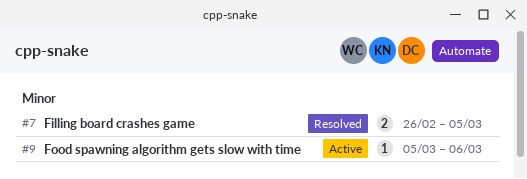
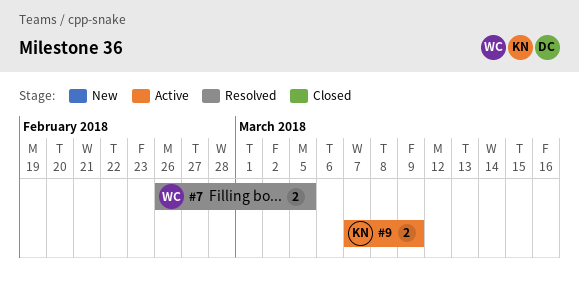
#9, estimate: 1 -> 2
#9, start: Mar 5 -> Mar 7
#9, due: Mar 6 -> Mar 9

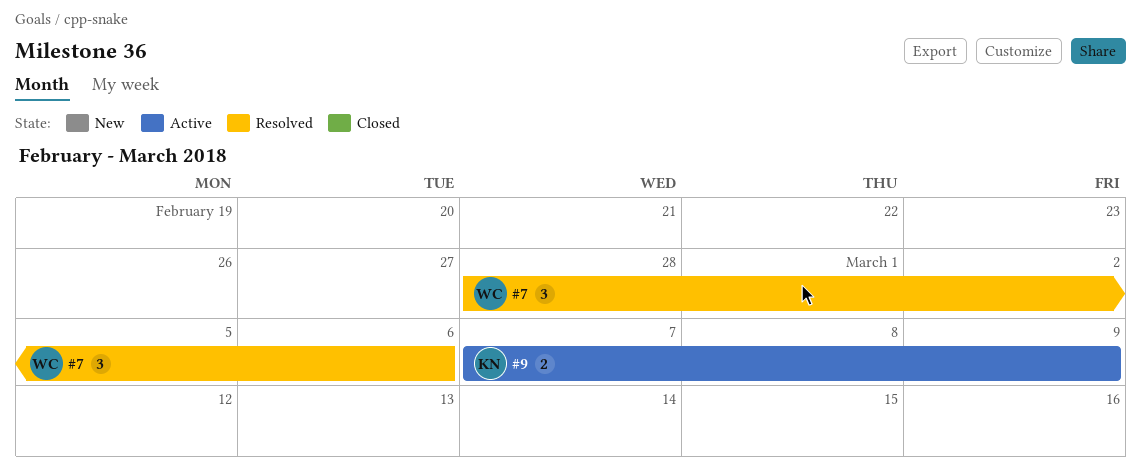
#7, estimate: 2 -> 3
#7, start: Feb 26 -> Feb 28
#7, due: Mar 5 -> Mar 6

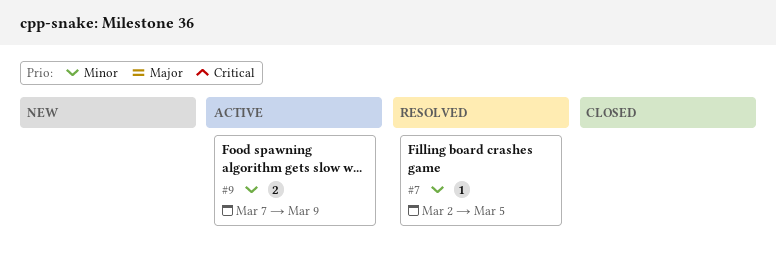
#7, estimate: 3 -> 1
#7, start: Feb 28 -> Mar 2
#7, due: Mar 6 -> Mar 5

